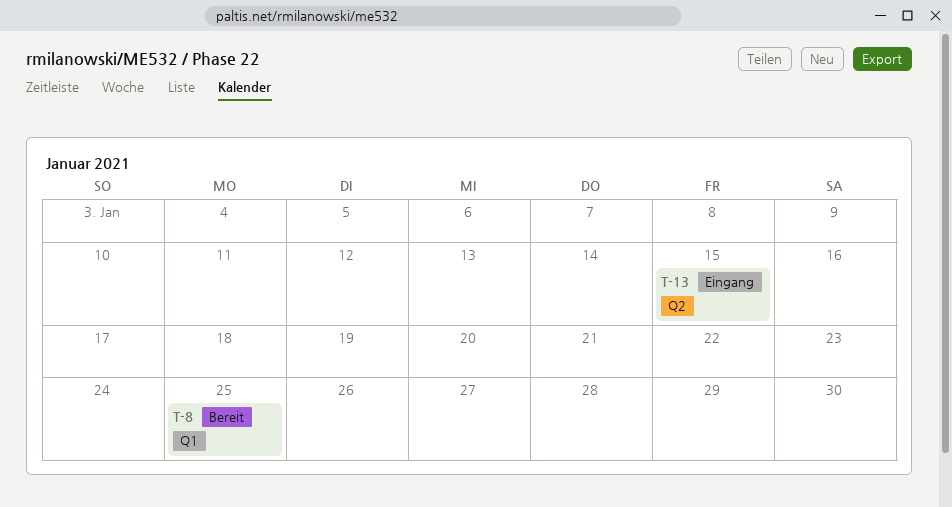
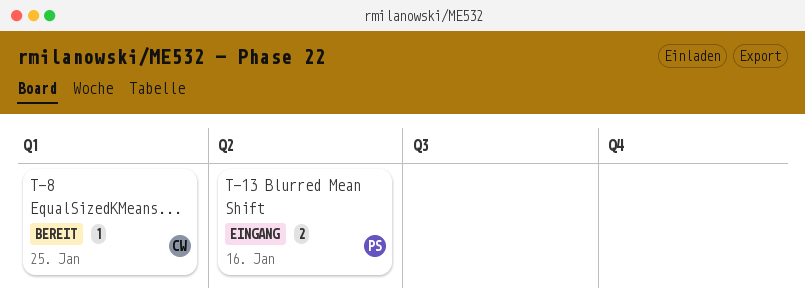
T-13, due: Jan 15 -> Jan 16

